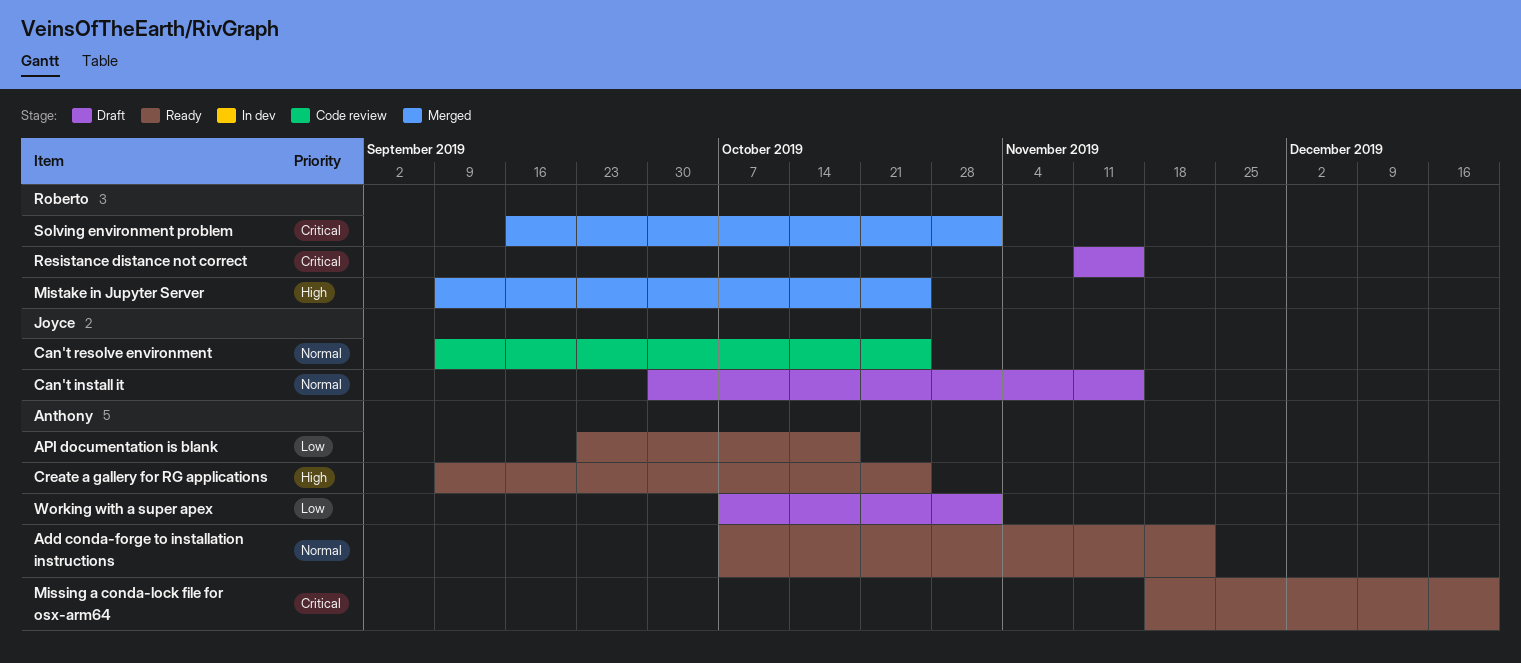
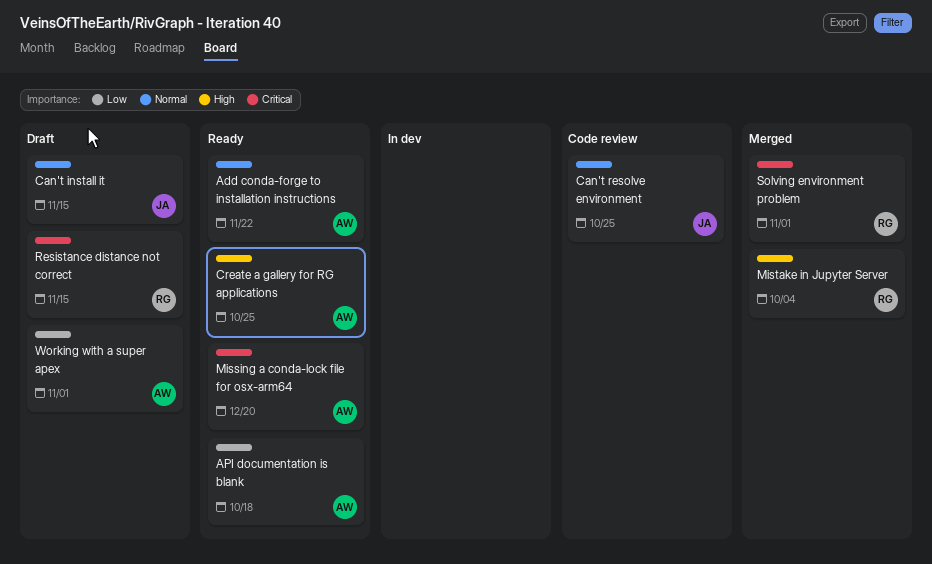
Mistake in Jupyter Server, due: Oct 25 -> Oct 4

